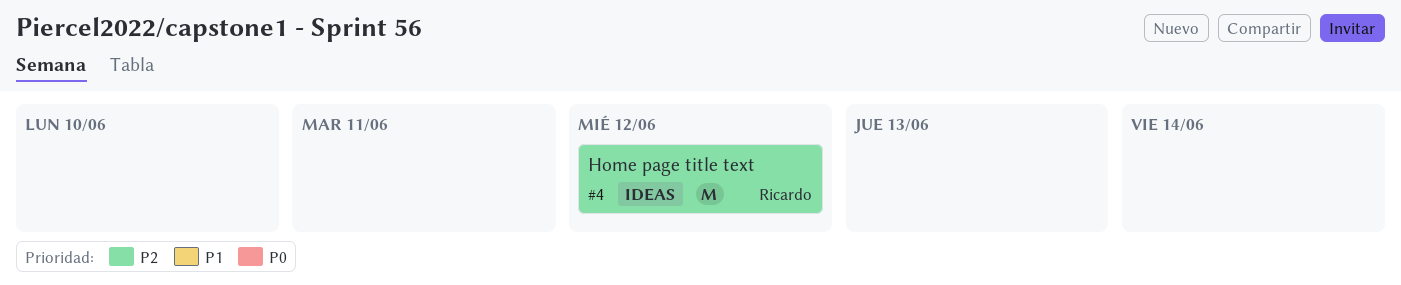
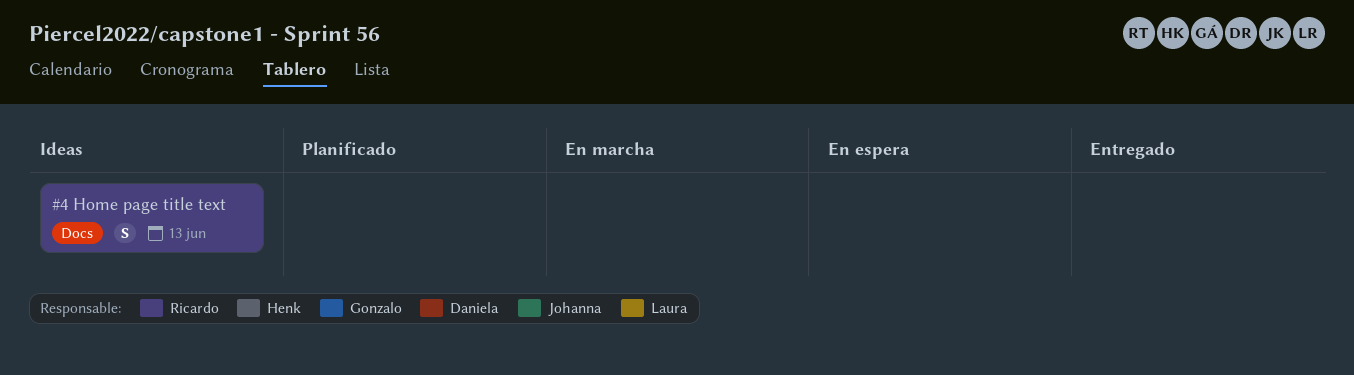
#4, estimate: M -> S
#4, due: Jun 12 -> Jun 13

